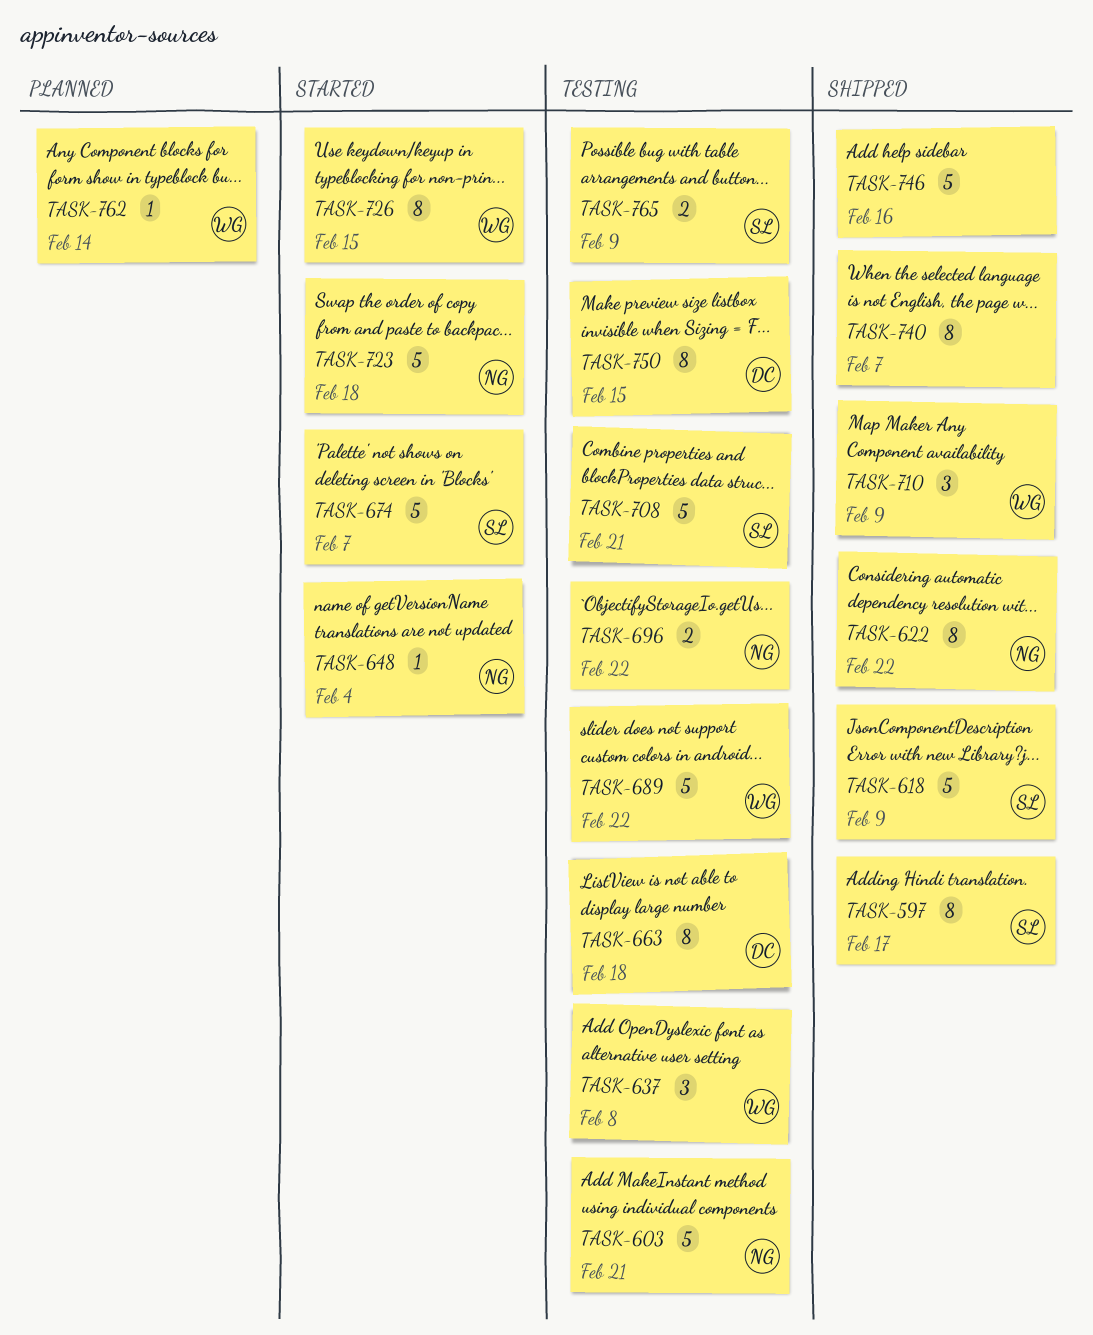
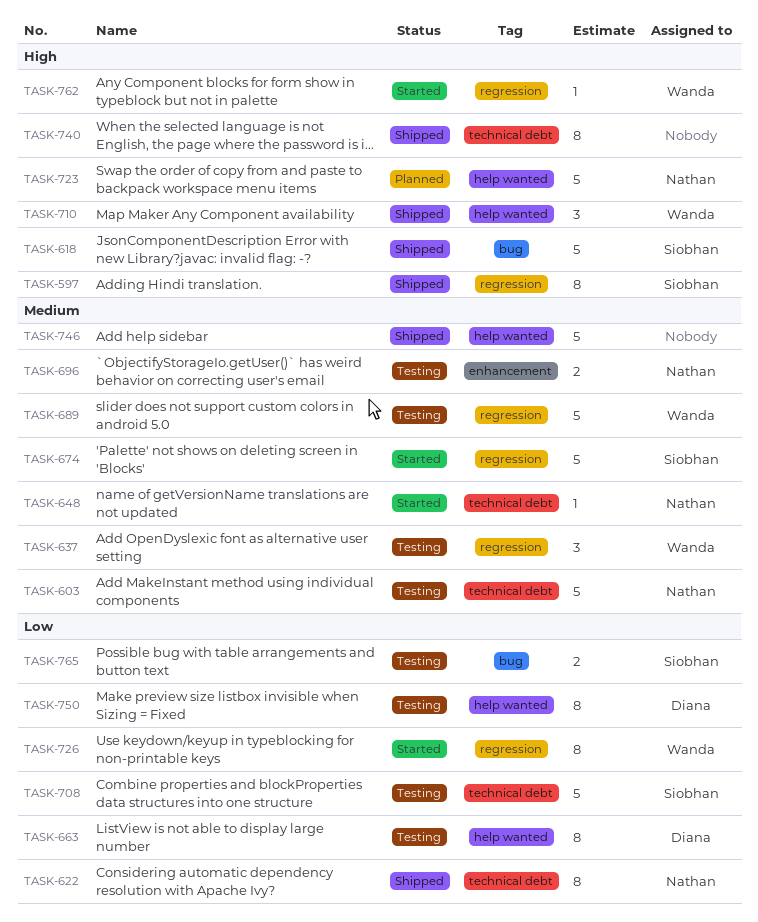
TASK-723, status: Started -> Planned
TASK-762, status: Planned -> Started

